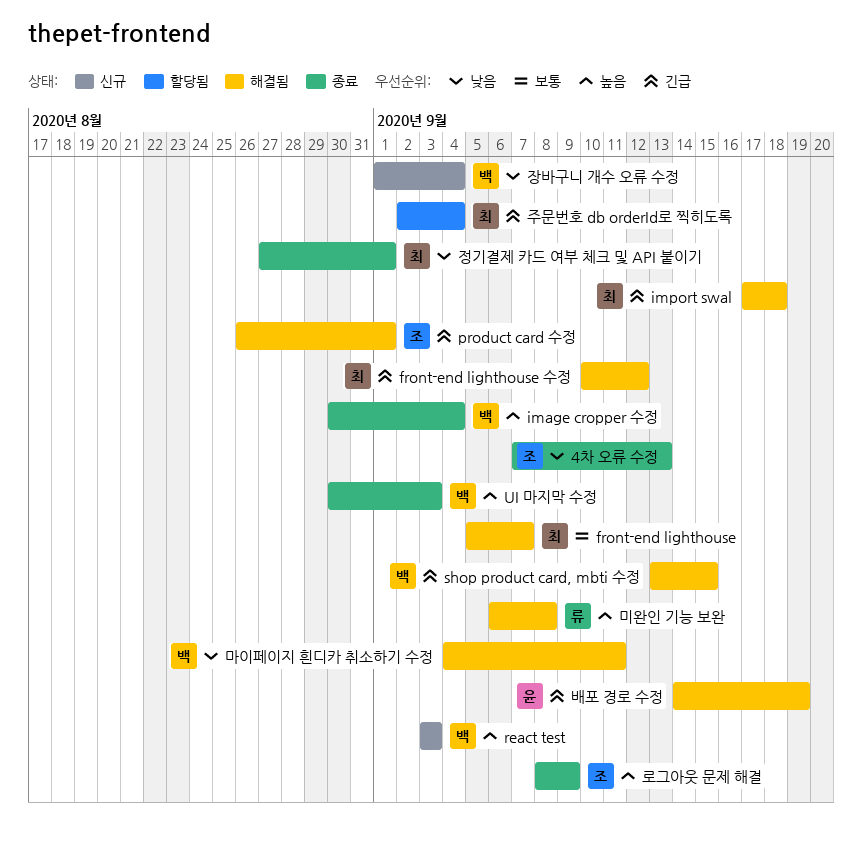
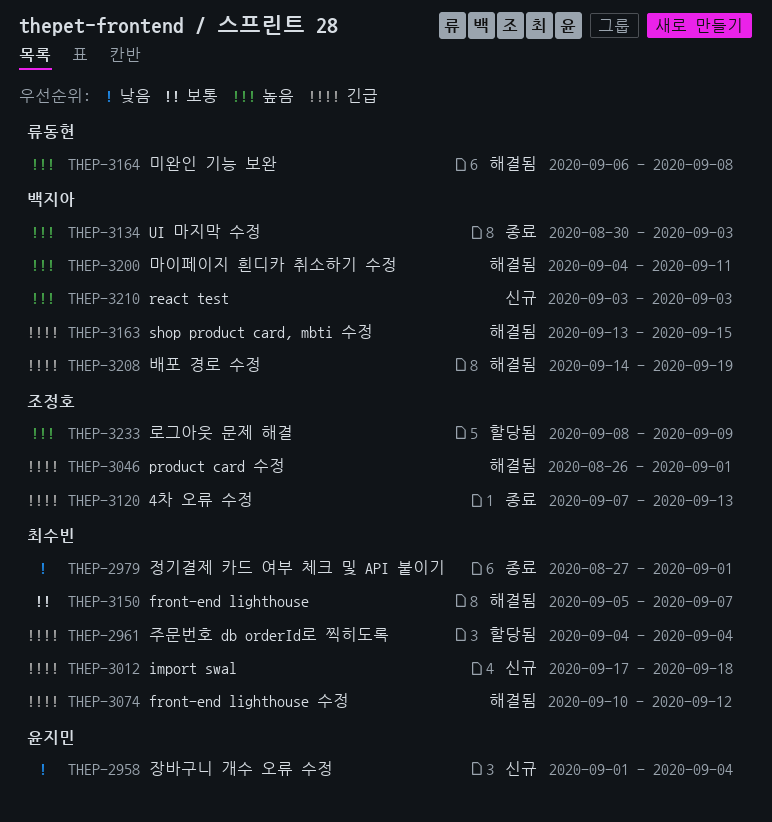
4차 오류 수정, priority: 낮음 -> 긴급
image cropper 수정: present -> none
import swal, status: 해결됨 -> 신규
로그아웃 문제 해결, status: 종료 -> 할당됨
마이페이지 흰디카 취소하기 수정, priority: 낮음 -> 높음
배포 경로 수정, owner: 윤지민 -> 백지아
장바구니 개수 오류 수정, owner: 백지아 -> 윤지민
주문번호 db orderId로 찍히도록, start: Sep 2 -> Sep 4

